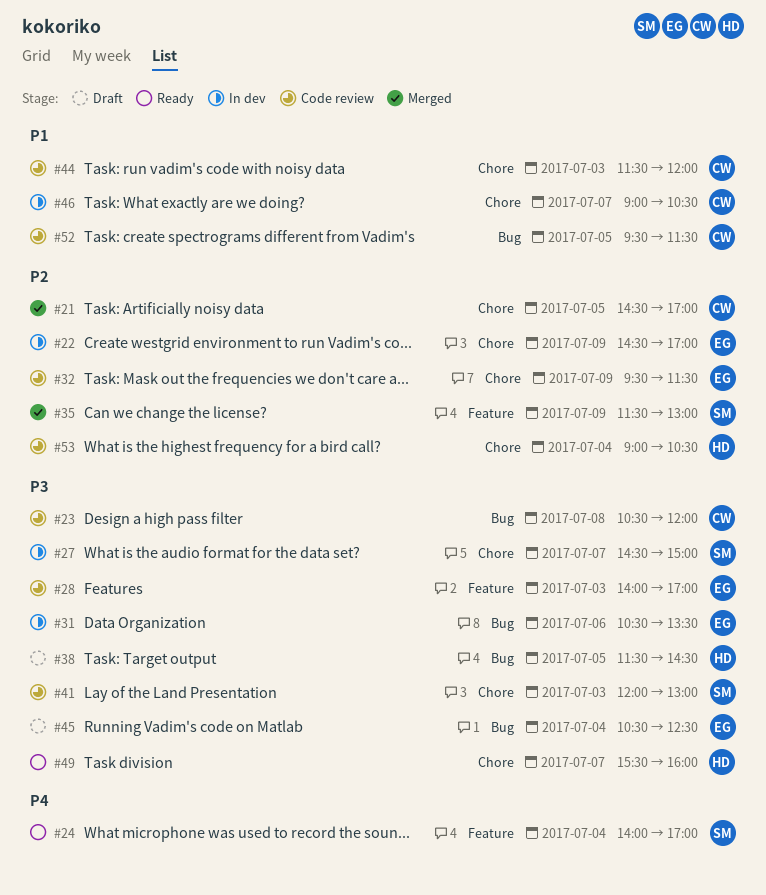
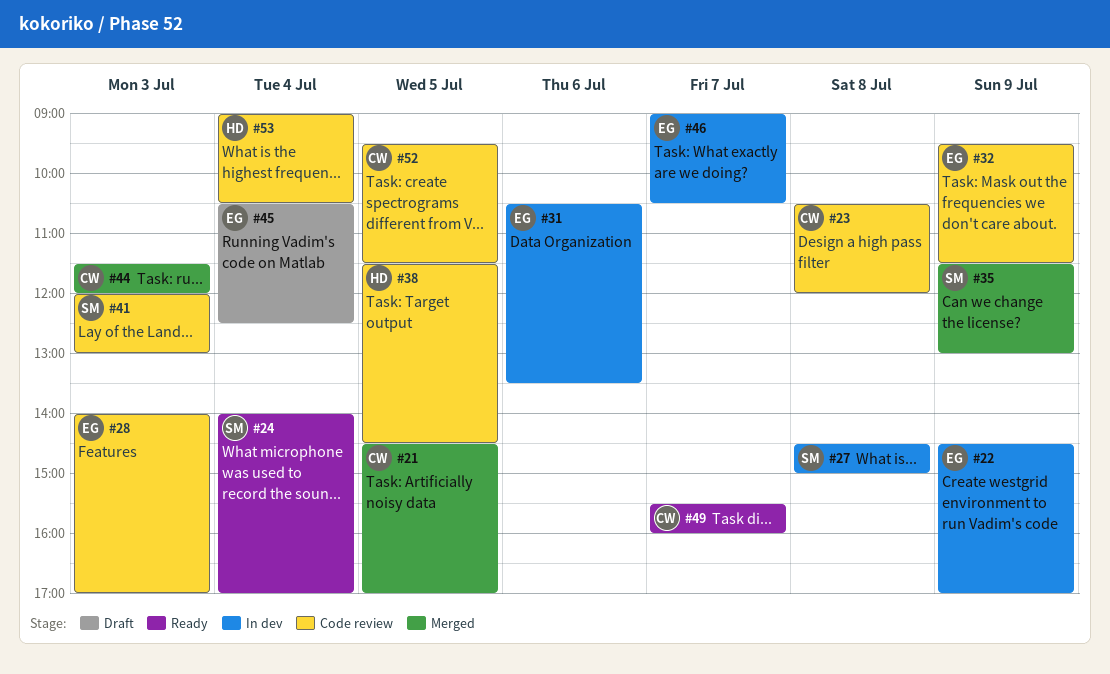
#27, day: Jul 7 -> Jul 8
#38, status: Draft -> Code review
#44, status: Code review -> Merged
#46, owner: CW -> EG
#49, owner: HD -> CW

